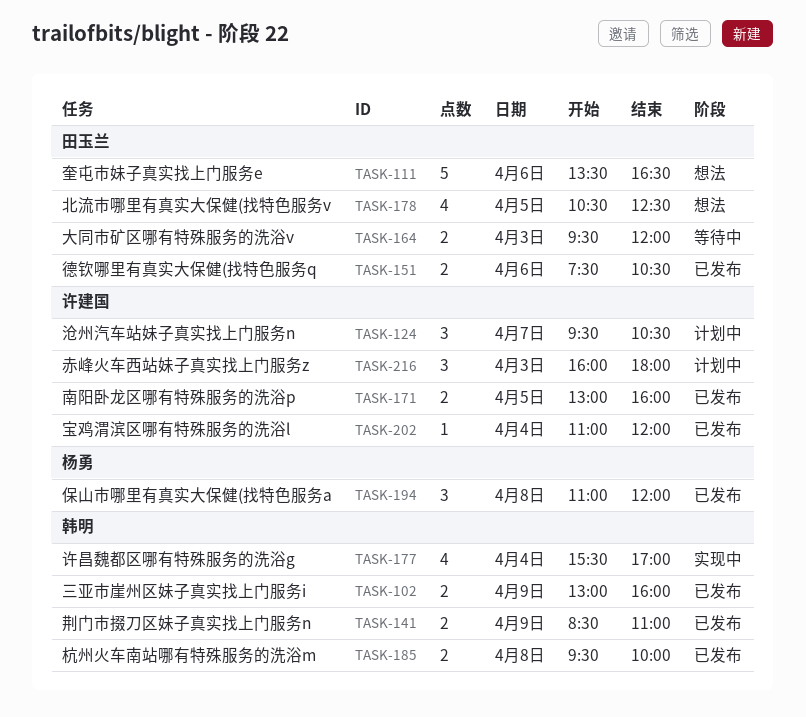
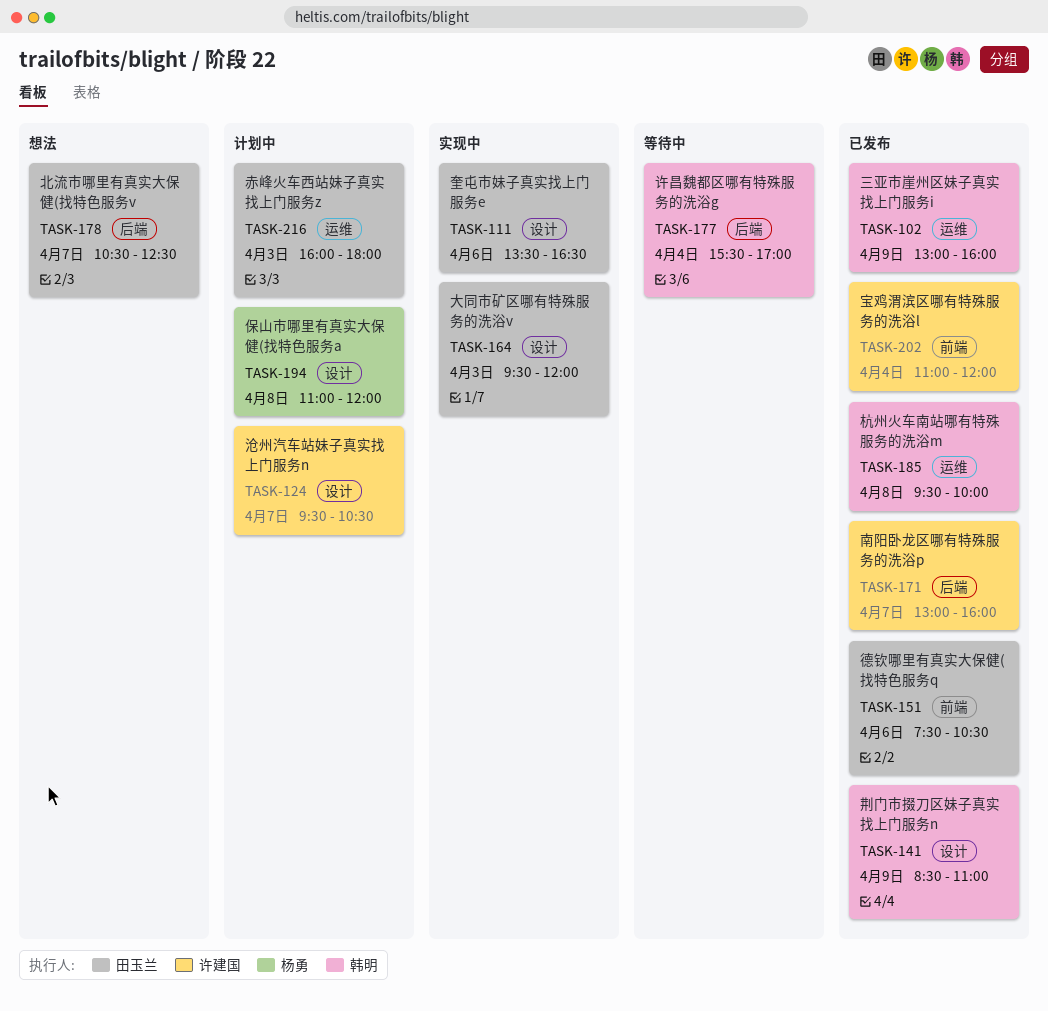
TASK-111, status: 想法 -> 实现中
TASK-164, status: 等待中 -> 实现中
TASK-171, day: Apr 5 -> Apr 7
TASK-177, status: 实现中 -> 等待中
TASK-178, day: Apr 5 -> Apr 7
TASK-194, status: 已发布 -> 计划中
TASK-216, owner: 许建国 -> 田玉兰

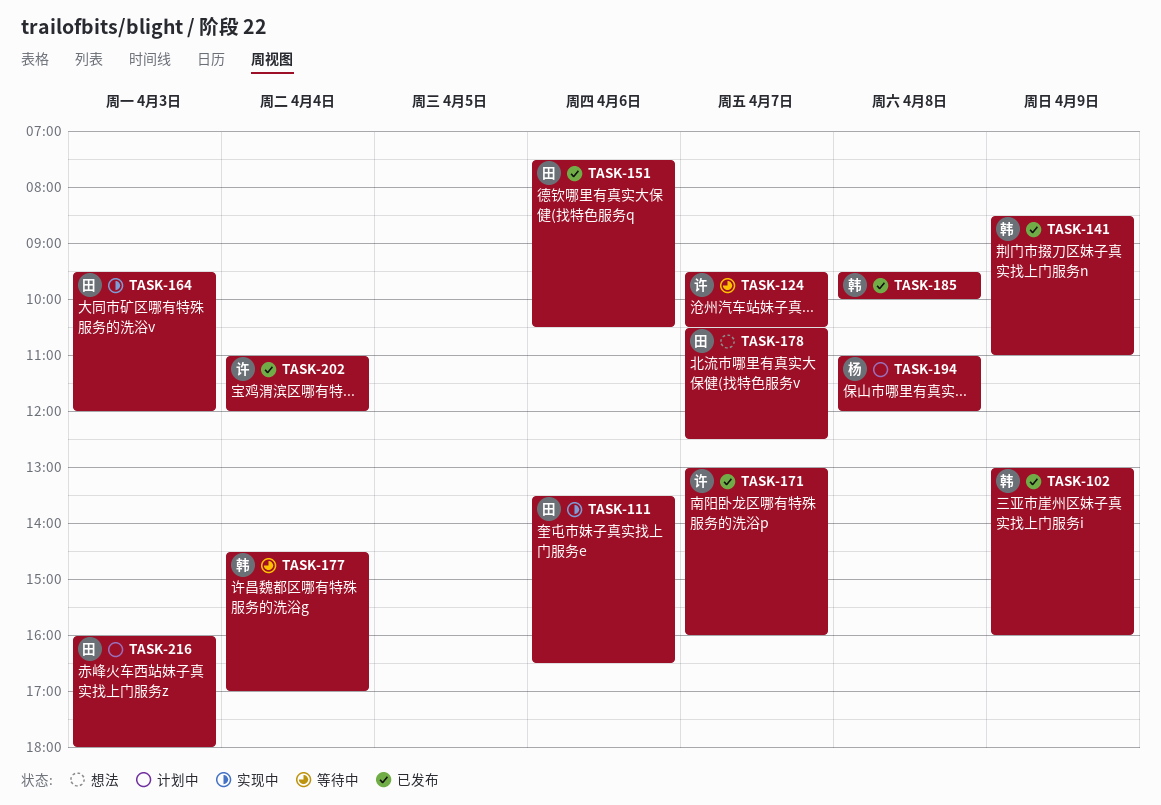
TASK-124, status: 计划中 -> 等待中
TASK-177, begins: 15:30 -> 14:30

